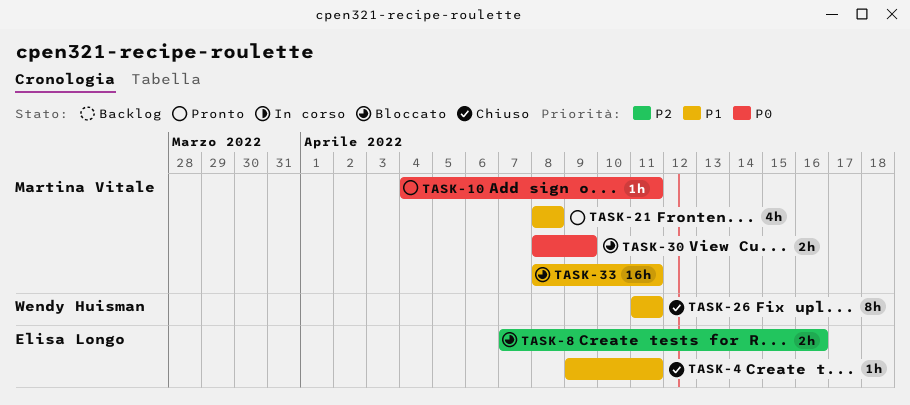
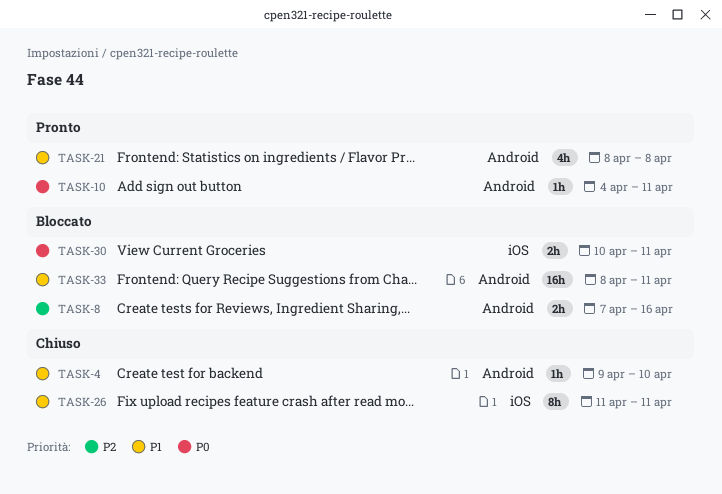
TASK-4, due: Apr 11 -> Apr 10
TASK-30, start: Apr 8 -> Apr 10
TASK-30, due: Apr 9 -> Apr 11

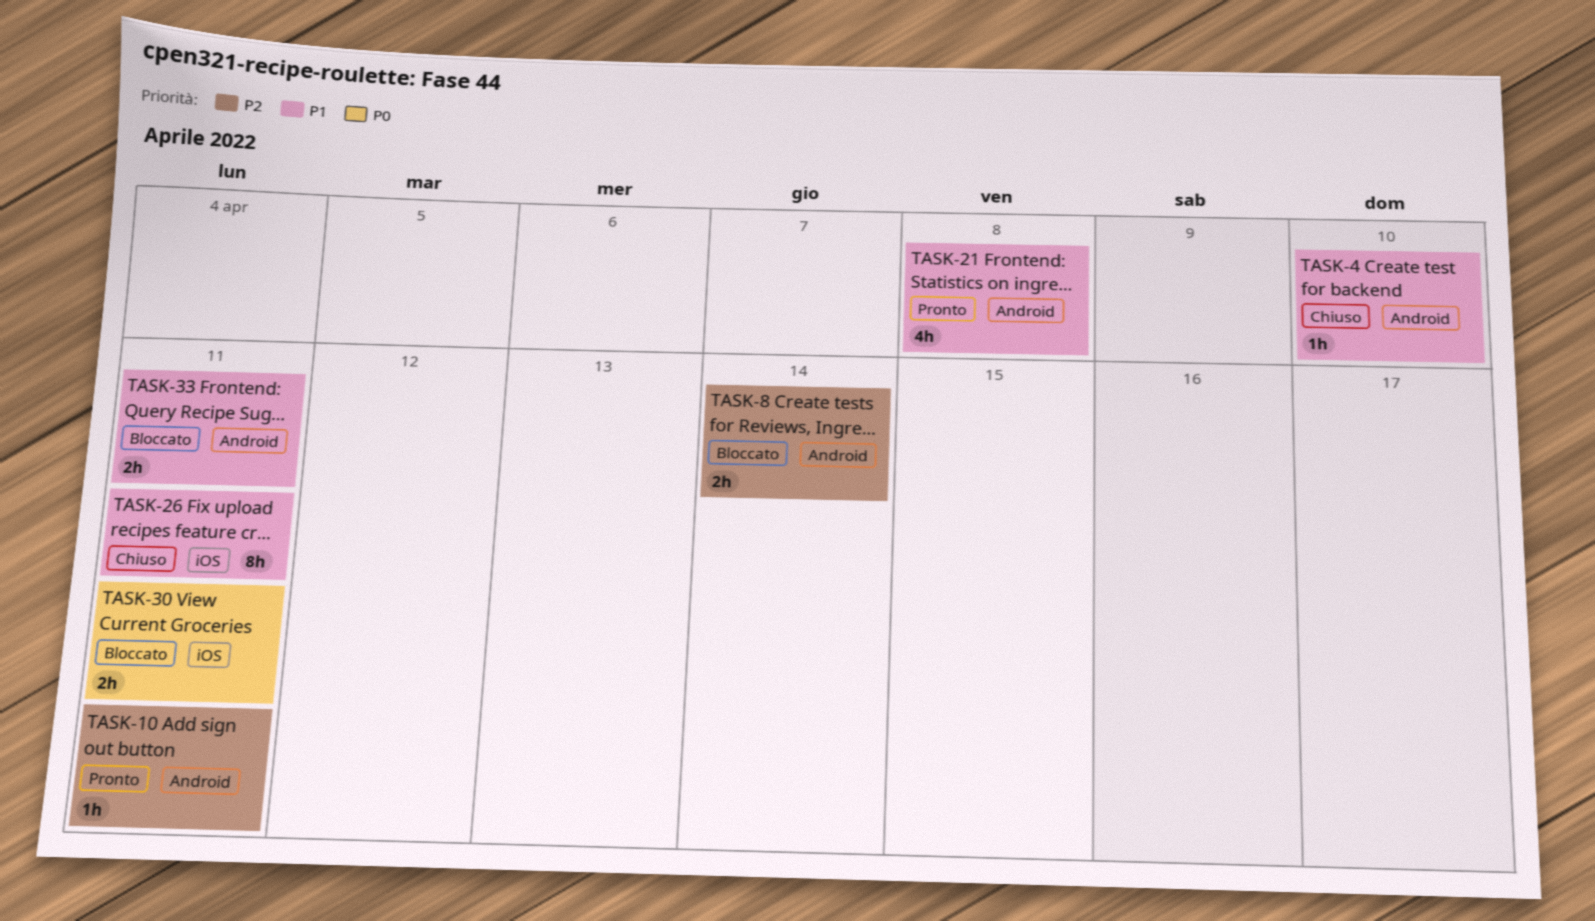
TASK-8, due: Apr 16 -> Apr 14
TASK-10, priority: P0 -> P2
TASK-33, estimate: 16h -> 2h

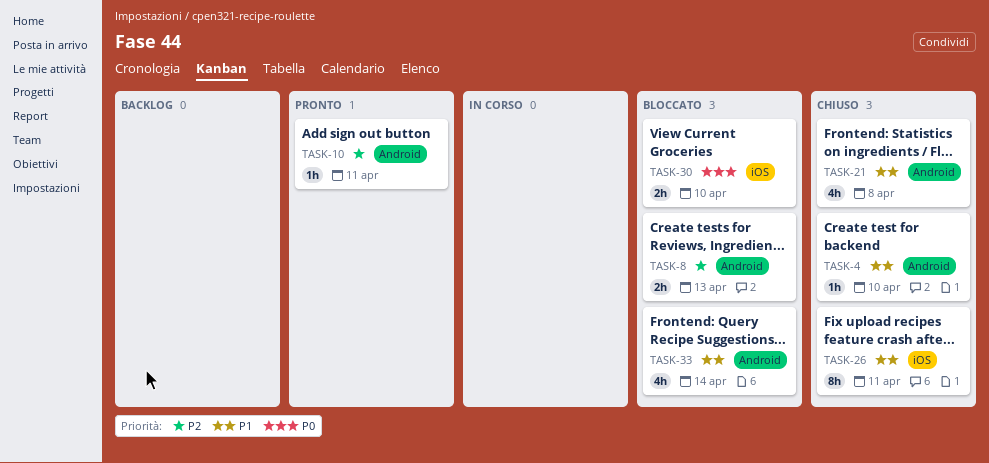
TASK-8, due: Apr 14 -> Apr 13
TASK-21, status: Pronto -> Chiuso
TASK-30, due: Apr 11 -> Apr 10
TASK-33, estimate: 2h -> 4h
TASK-33, due: Apr 11 -> Apr 14

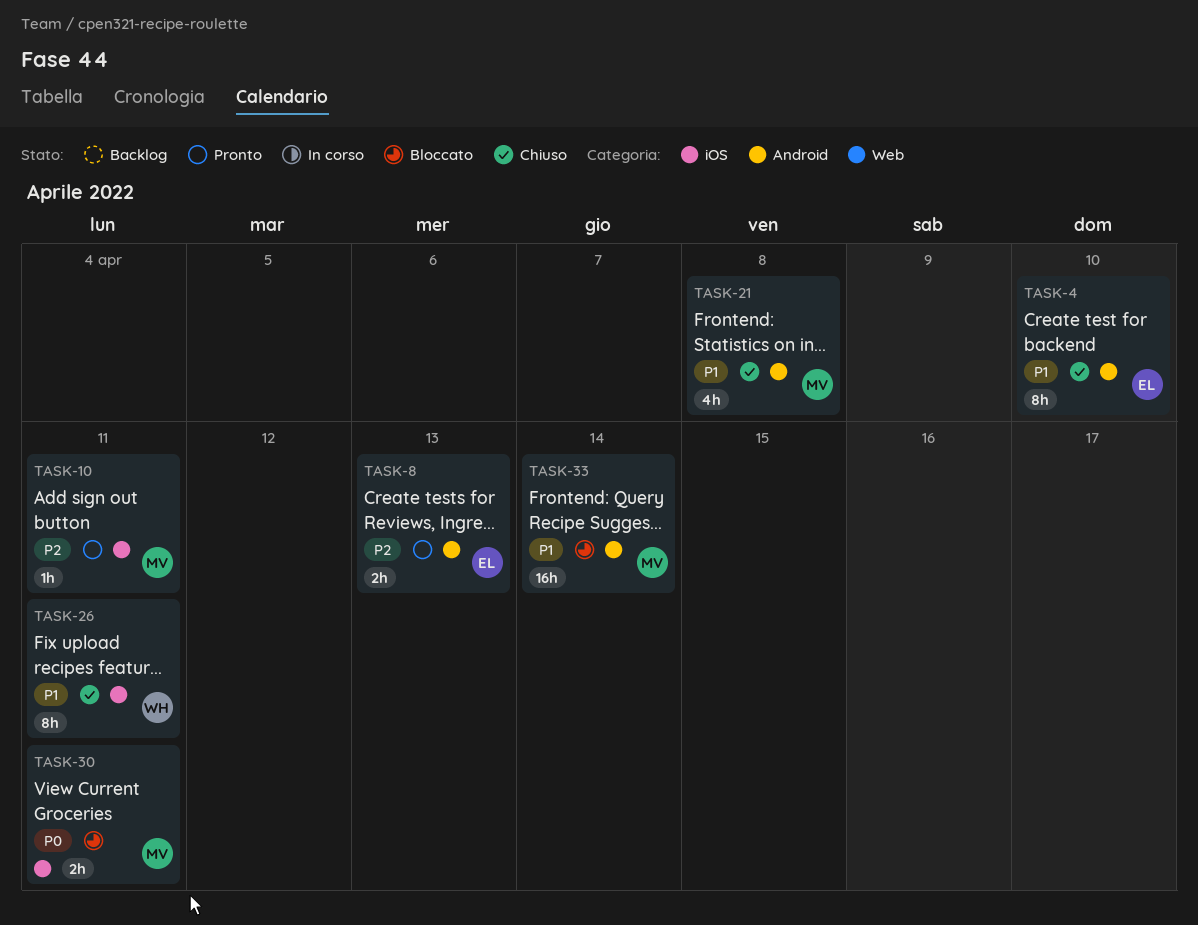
TASK-4, estimate: 1h -> 8h
TASK-8, status: Bloccato -> Pronto
TASK-10, label: Android -> iOS
TASK-30, due: Apr 10 -> Apr 11
TASK-33, estimate: 4h -> 16h

